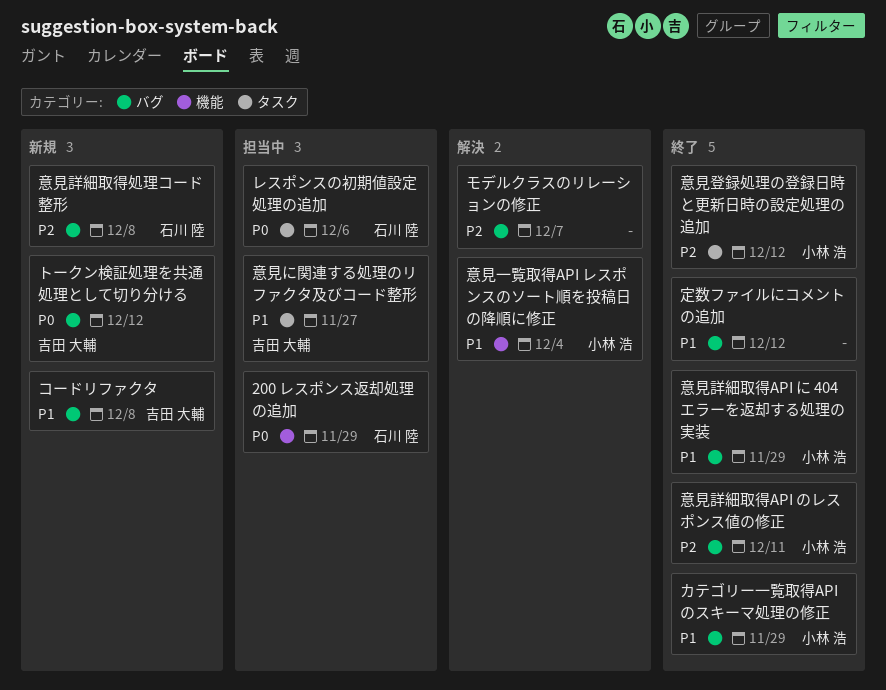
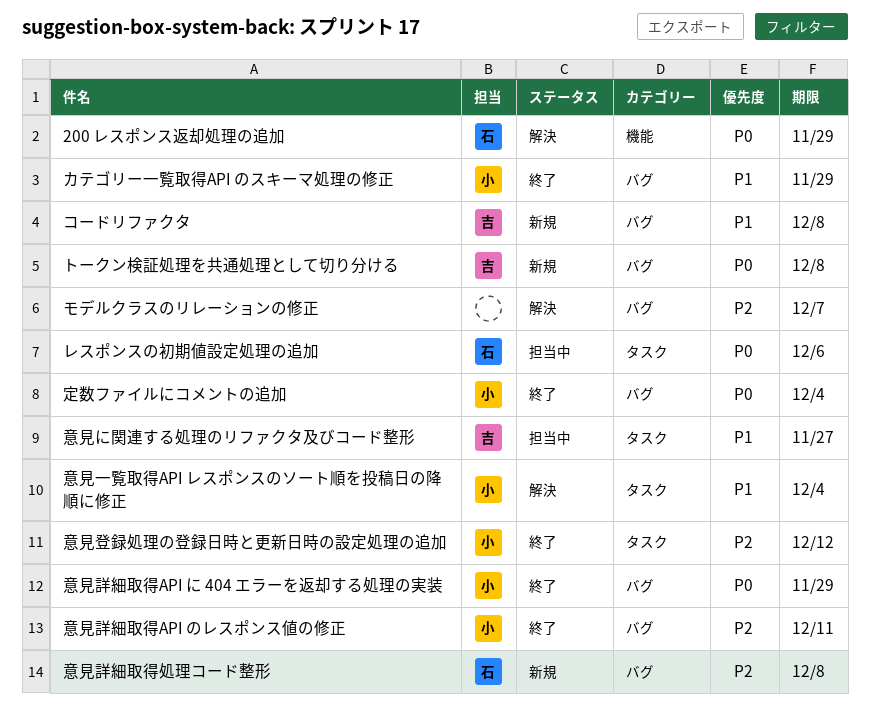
200 レスポンス返却処理の追加, status: 担当中 -> 解決
トークン検証処理を共通処理として切り分ける, due: Dec 12 -> Dec 8
定数ファイルにコメントの追加, owner: none -> 小林 浩
定数ファイルにコメントの追加, priority: P1 -> P0
定数ファイルにコメントの追加, due: Dec 12 -> Dec 4
意見一覧取得API レスポンスのソート順を投稿日の降順に修正, label: 機能 -> タスク
意見詳細取得API に 404 エラーを返却する処理の実装, priority: P1 -> P0

